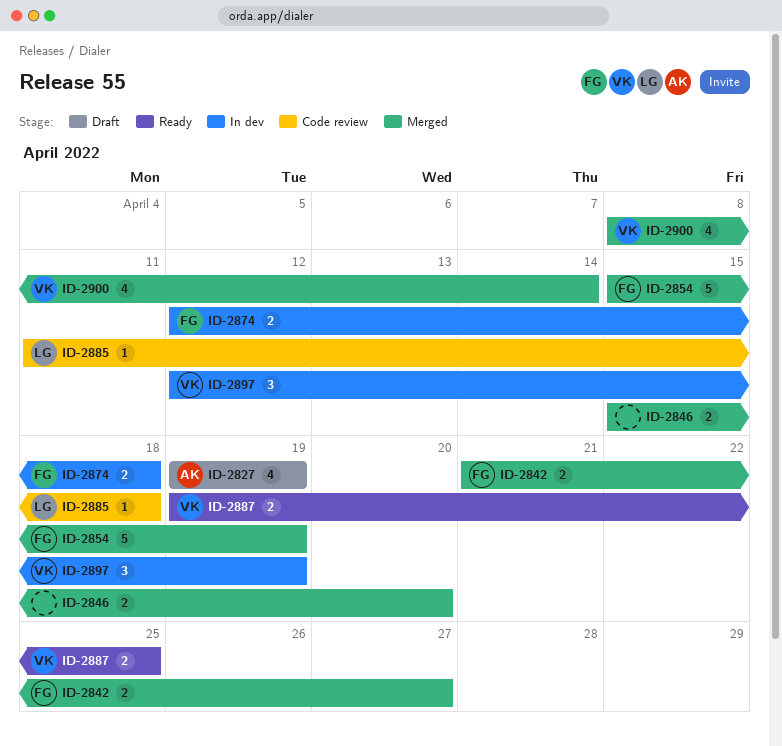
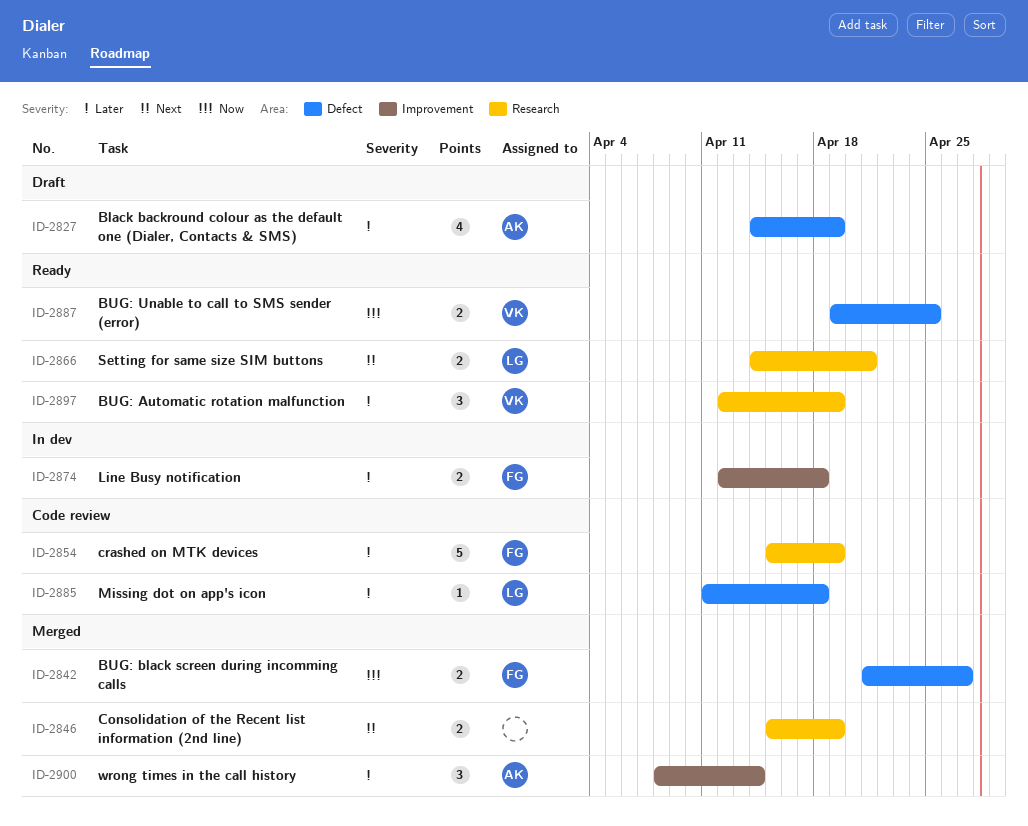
ID-2827, start: Apr 19 -> Apr 14
ID-2846, due: Apr 20 -> Apr 19
ID-2854, status: Merged -> Code review
ID-2866: none -> present
ID-2897, status: In dev -> Ready
ID-2900, owner: VK -> AK
ID-2900, estimate: 4 -> 3

